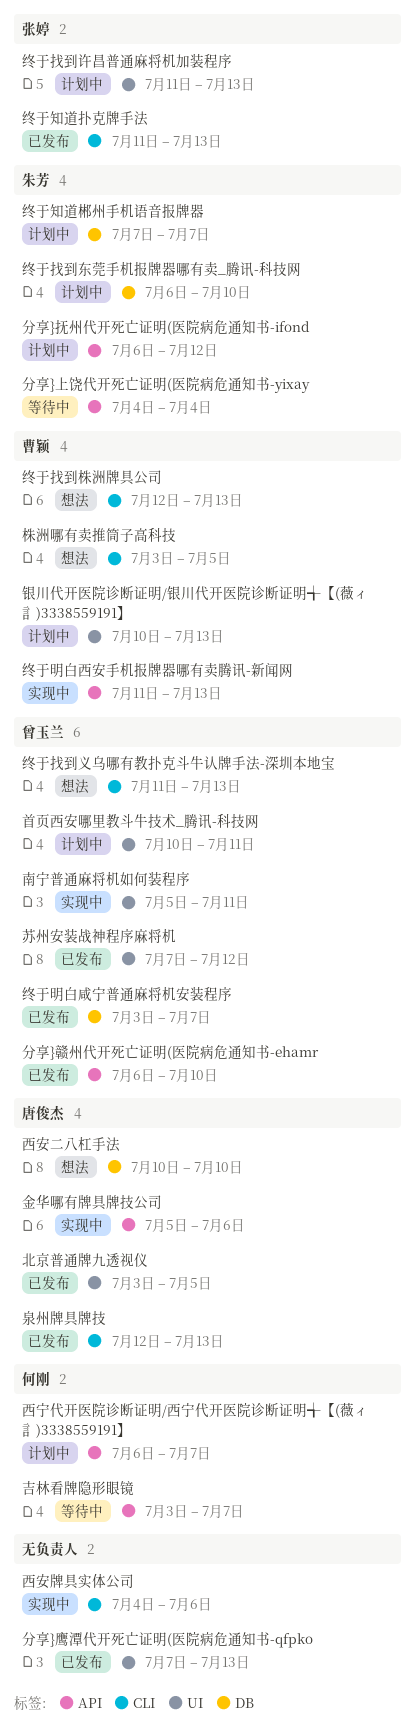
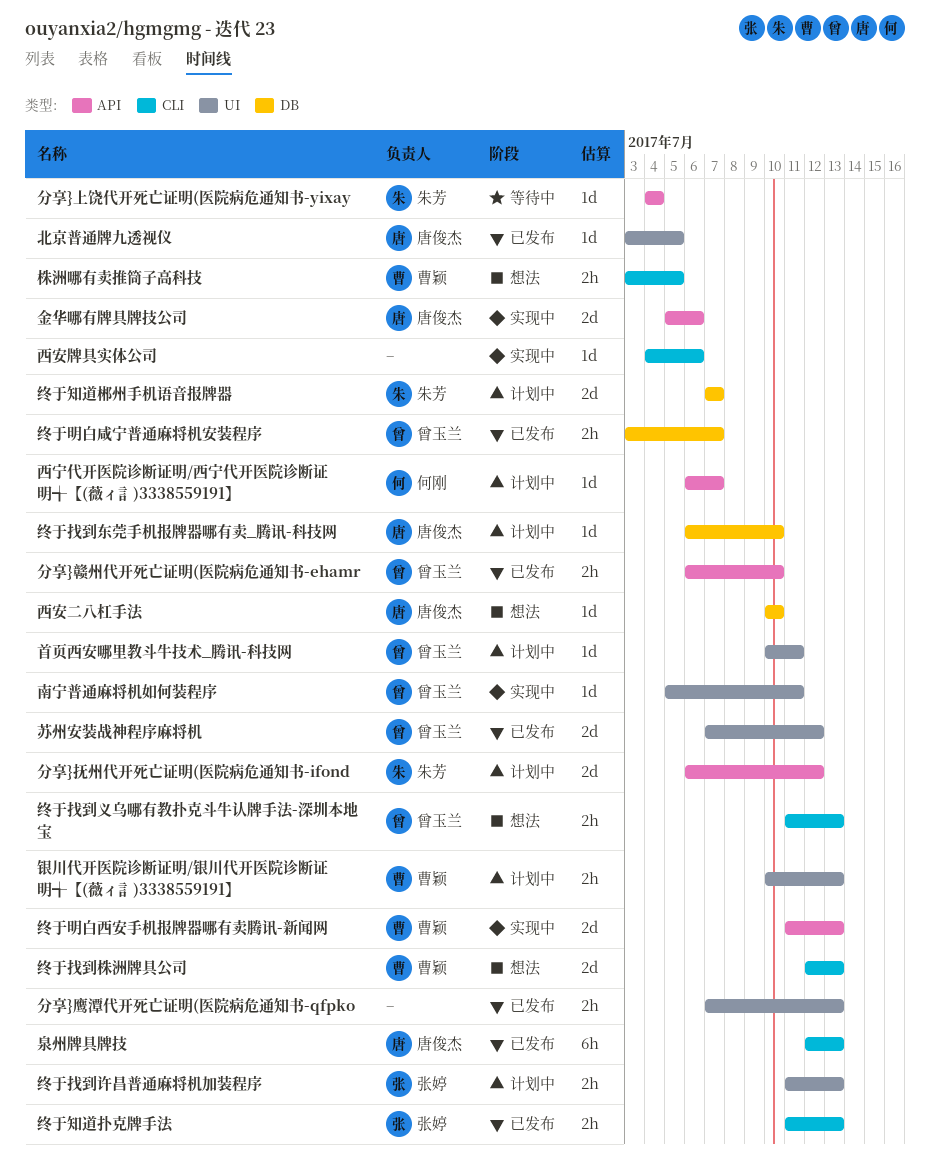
吉林看牌隐形眼镜: present -> none
终于找到东莞手机报牌器哪有卖_腾讯-科技网, owner: 朱芳 -> 唐俊杰

